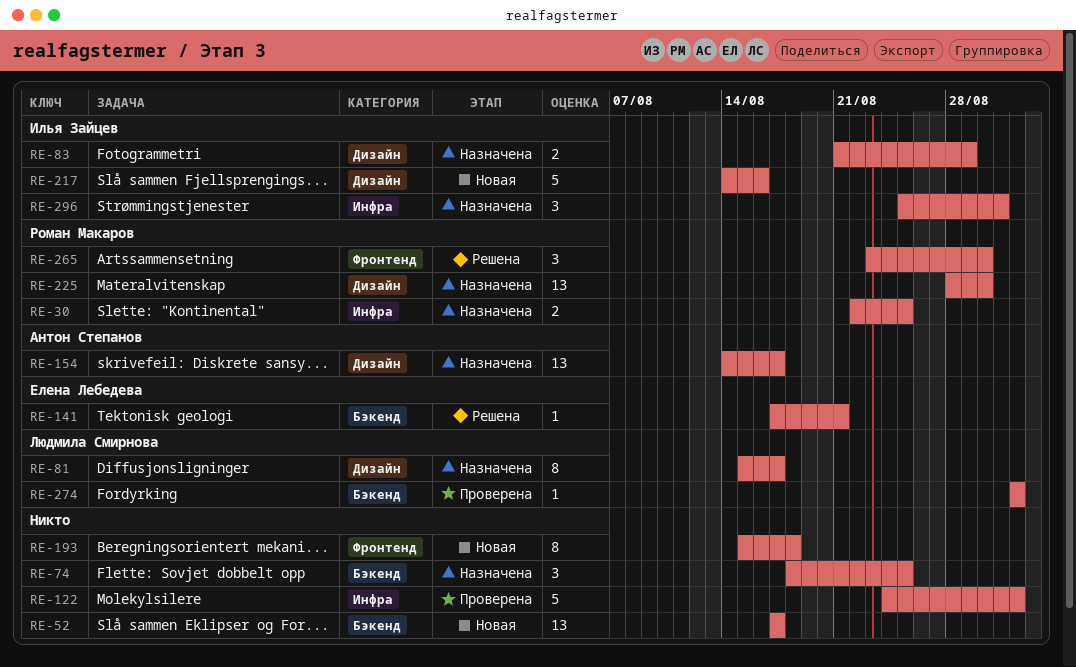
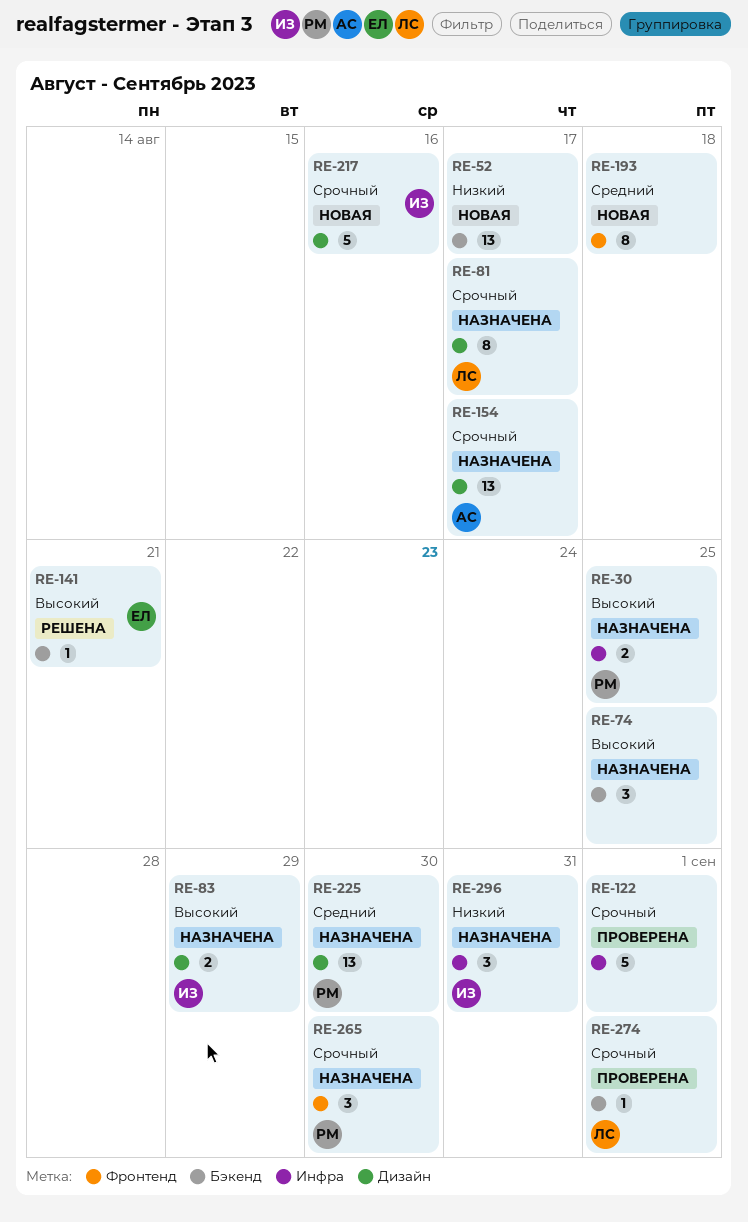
RE-265, status: Решена -> Назначена

